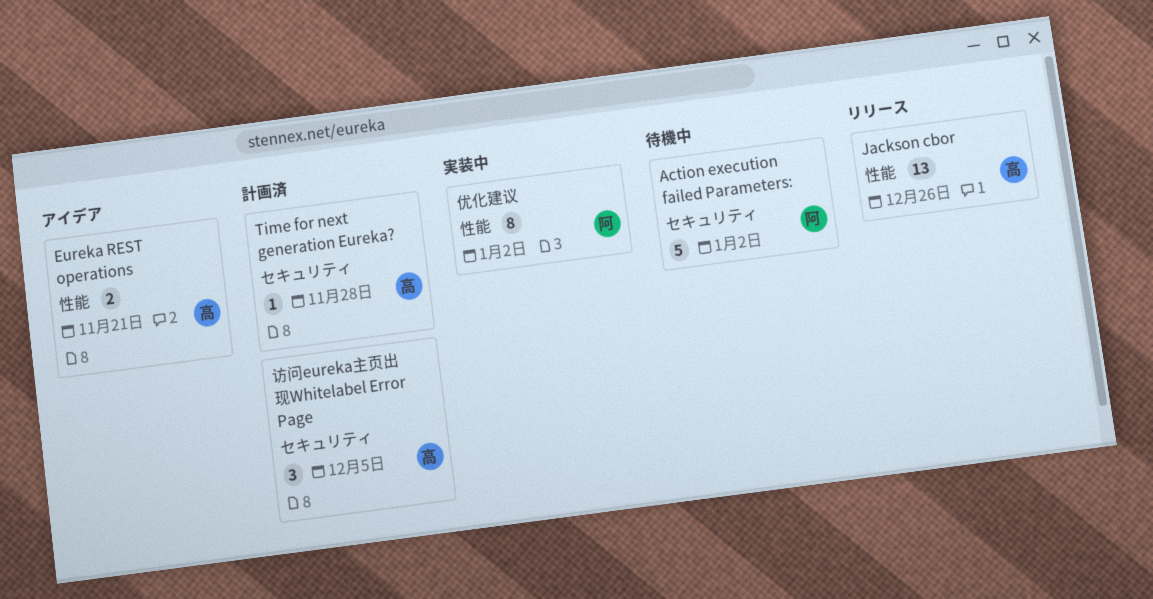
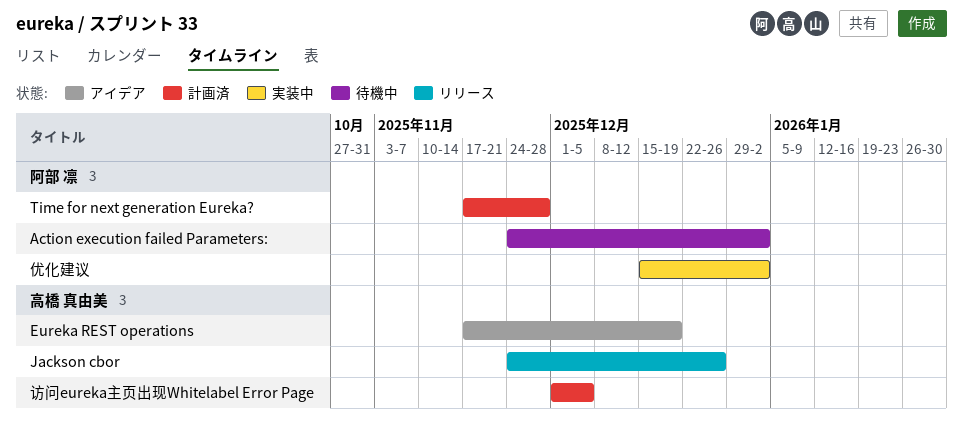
Eureka REST operations, due: Nov 21 -> Dec 19
Time for next generation Eureka?, owner: 高橋 真由美 -> 阿部 凛

